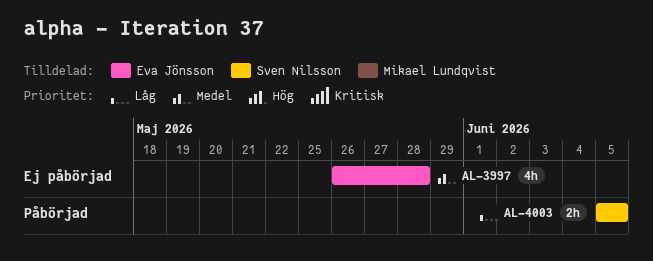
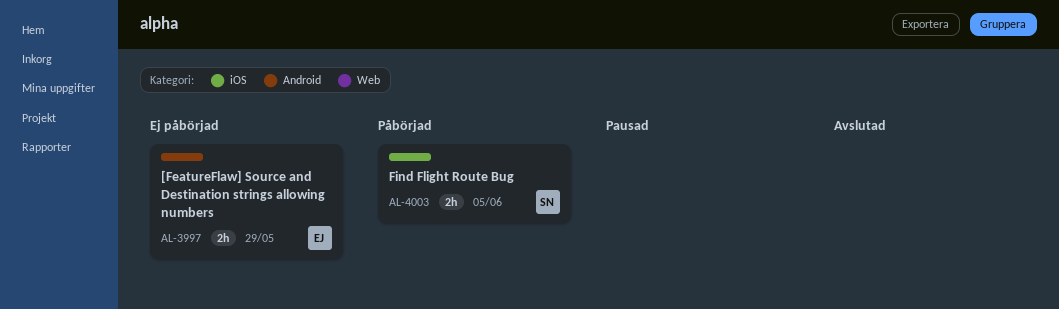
AL-3997, estimate: 4h -> 2h
AL-3997, due: May 28 -> May 29

